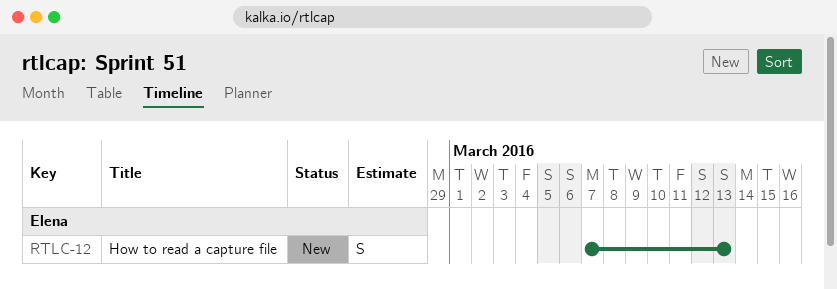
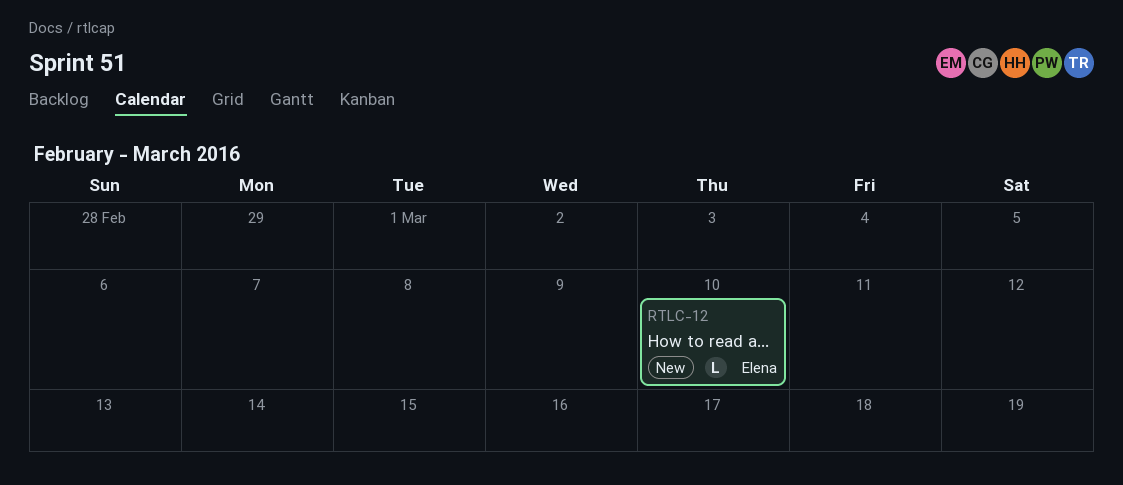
RTLC-12, estimate: S -> L
RTLC-12, due: Mar 13 -> Mar 10

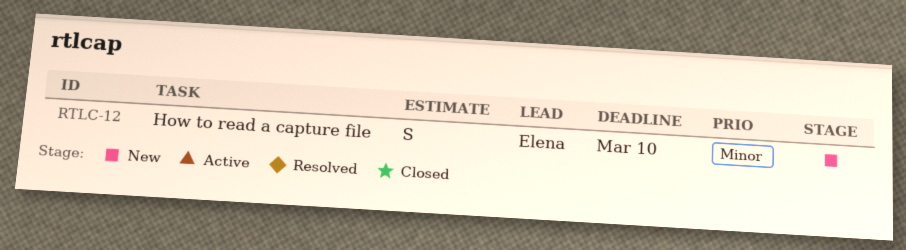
RTLC-12, estimate: L -> S

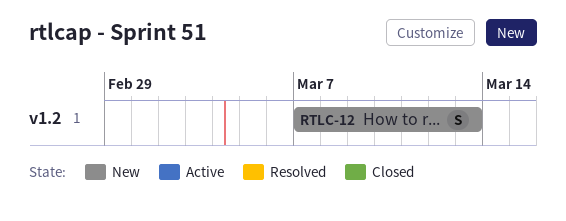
RTLC-12, due: Mar 10 -> Mar 13

